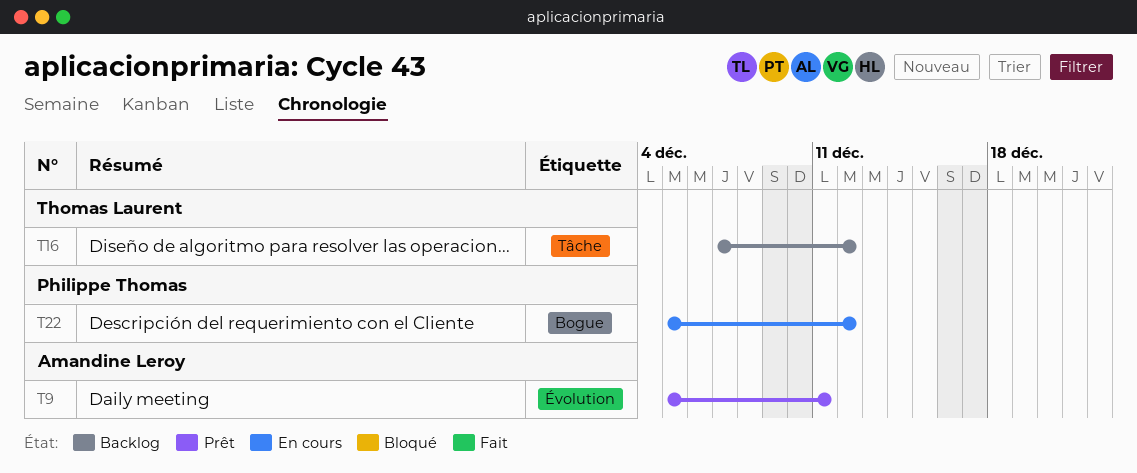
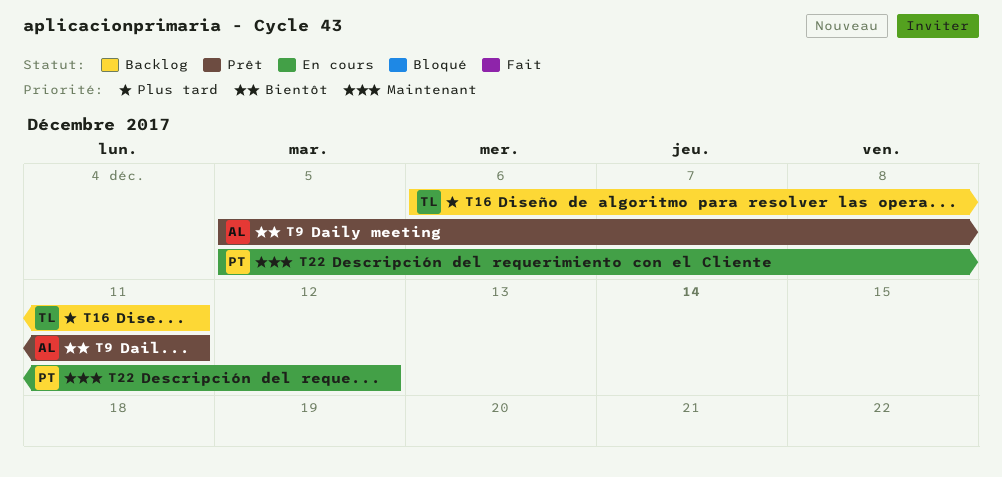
T16, start: Dec 7 -> Dec 6
T16, due: Dec 12 -> Dec 11

